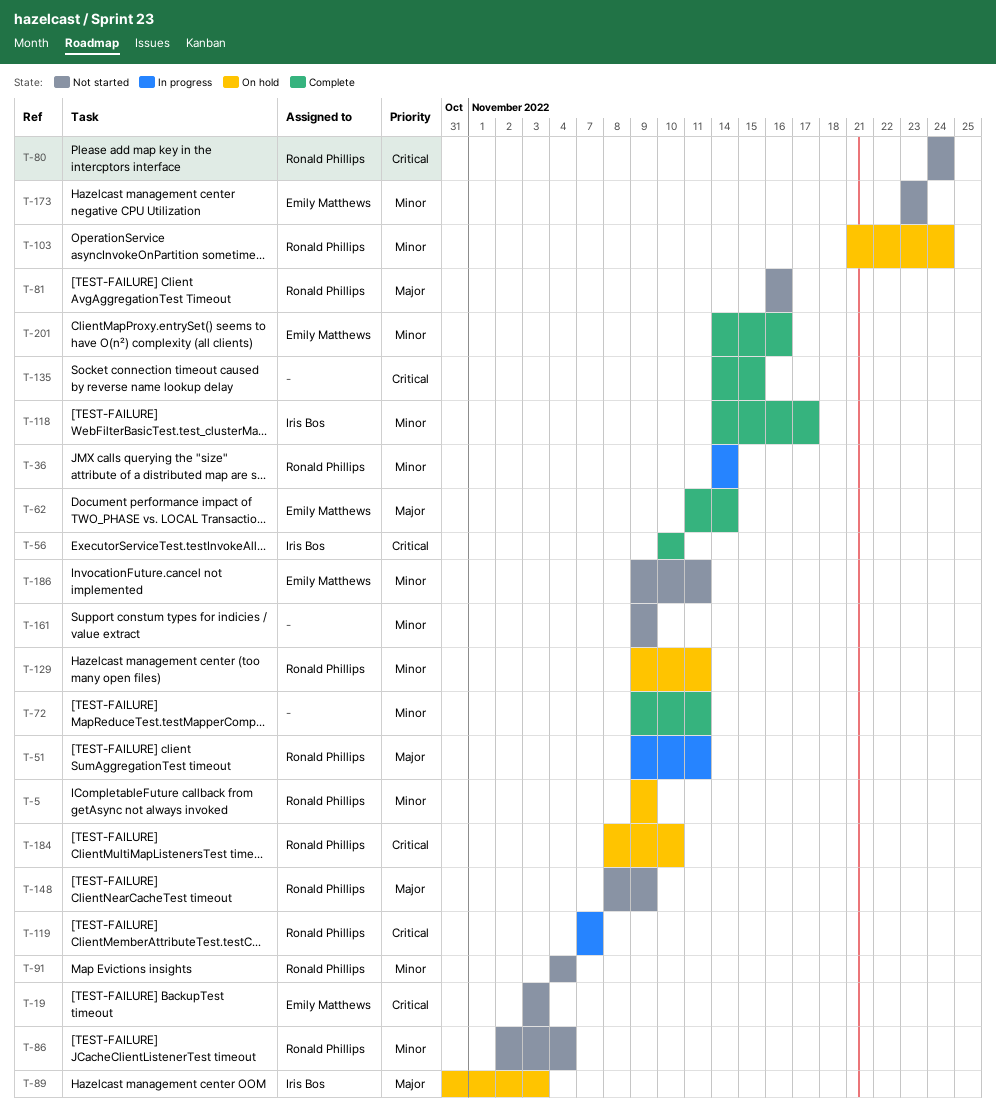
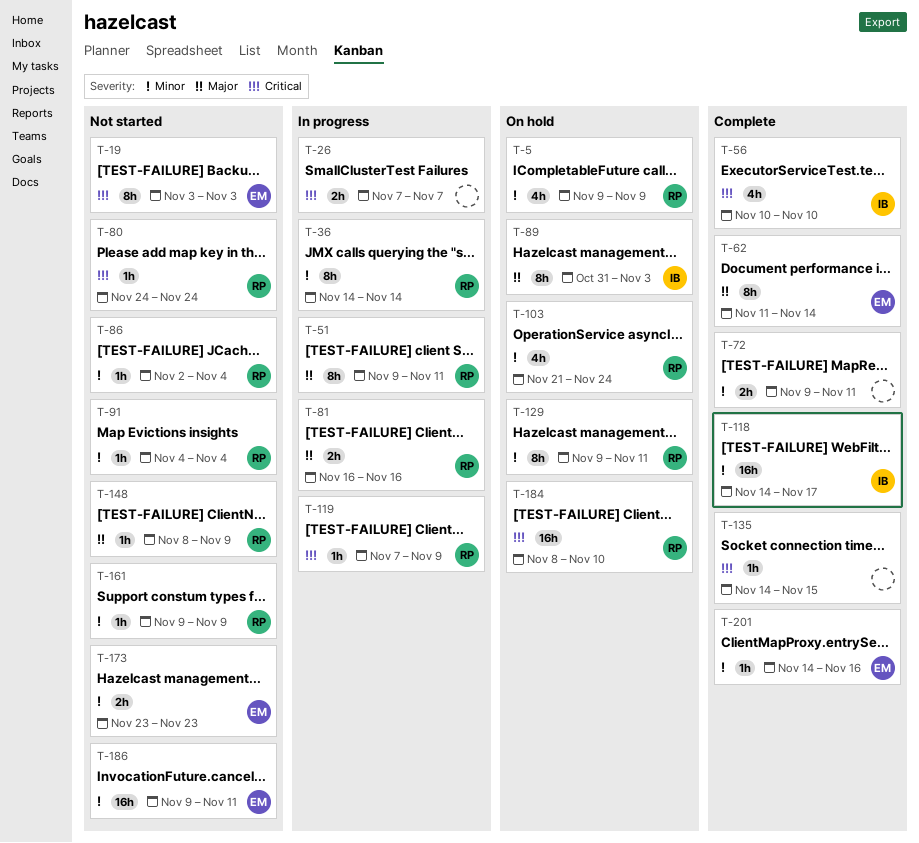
T-26: none -> present
T-81, status: Not started -> In progress
T-119, due: Nov 7 -> Nov 9
T-161, owner: none -> Ronald Phillips

